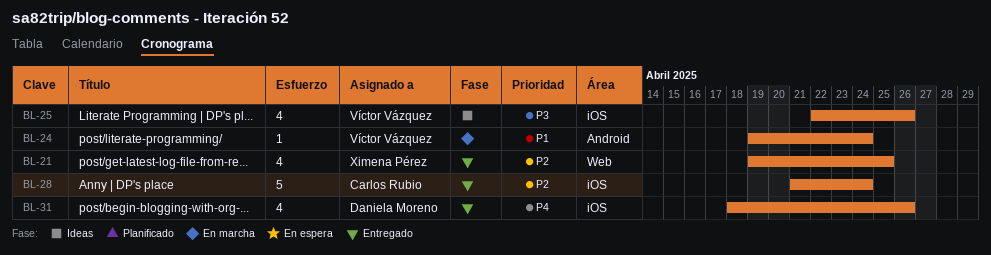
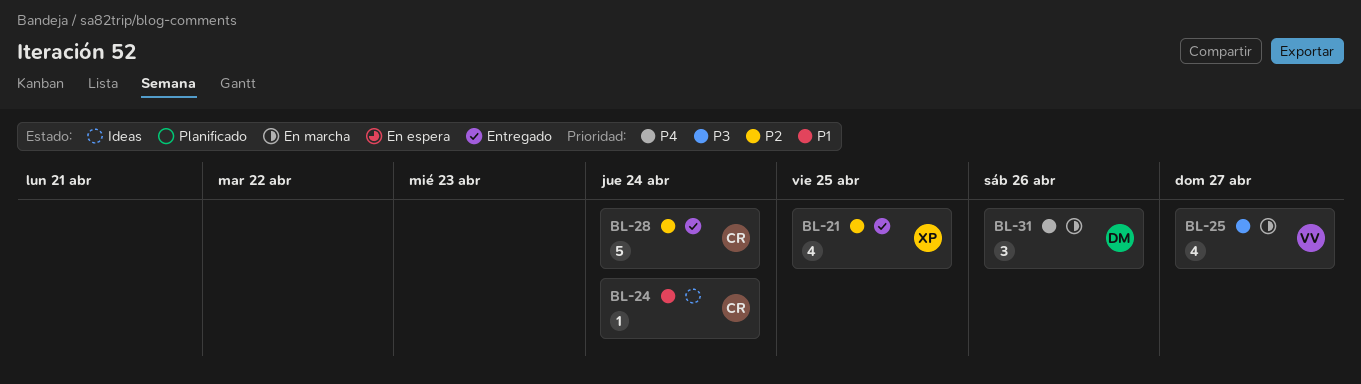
BL-24, status: En marcha -> Ideas
BL-24, owner: Víctor Vázquez -> Carlos Rubio
BL-25, status: Ideas -> En marcha
BL-25, due: Apr 26 -> Apr 27
BL-31, status: Entregado -> En marcha
BL-31, estimate: 4 -> 3

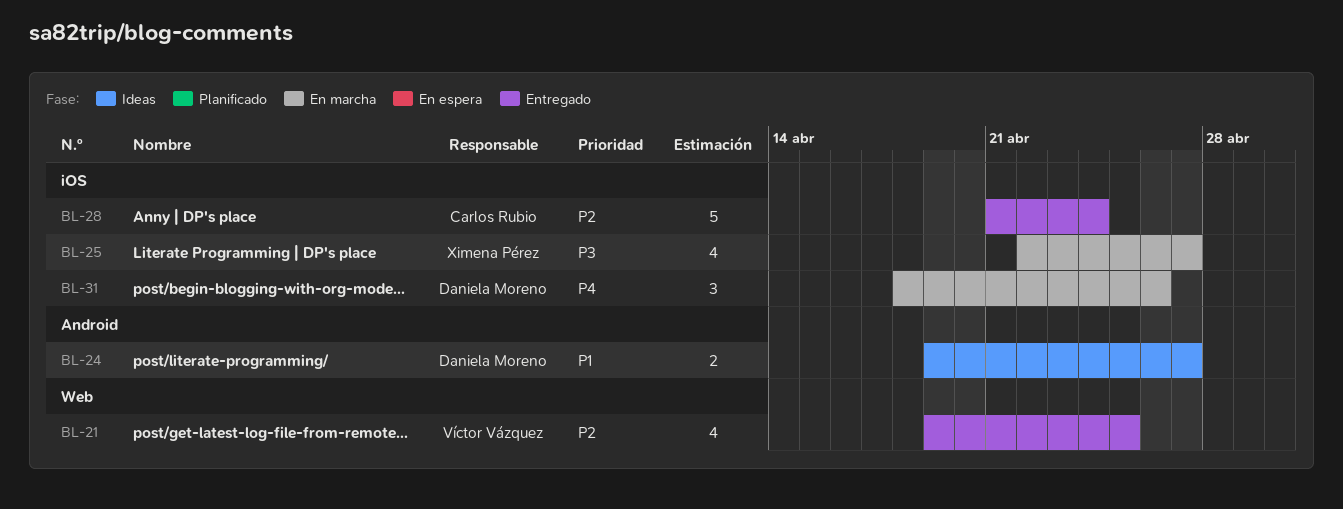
BL-21, owner: Ximena Pérez -> Víctor Vázquez
BL-24, owner: Carlos Rubio -> Daniela Moreno
BL-24, estimate: 1 -> 2
BL-24, due: Apr 24 -> Apr 27
BL-25, owner: Víctor Vázquez -> Ximena Pérez

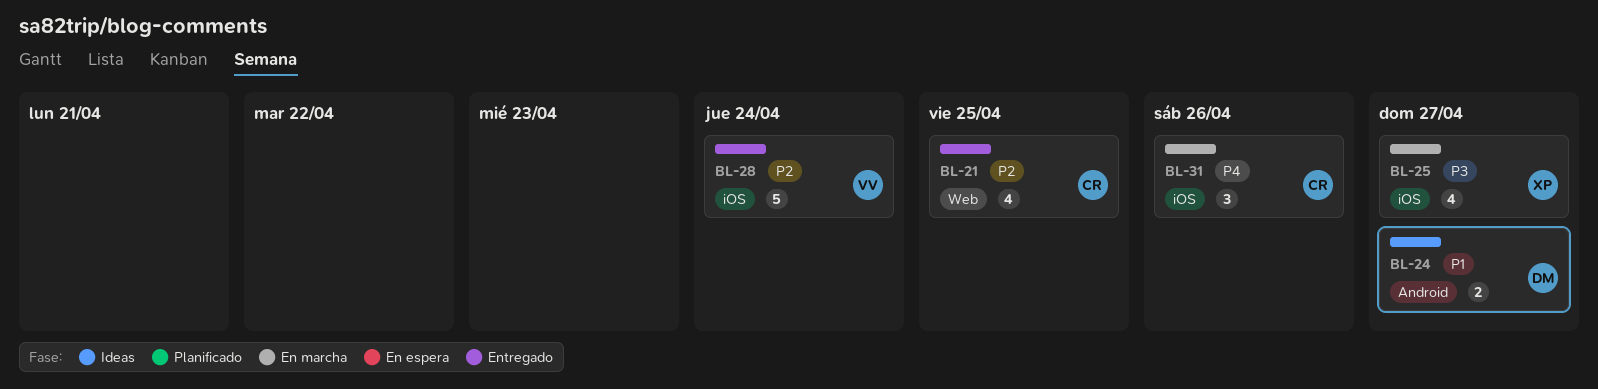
BL-21, owner: Víctor Vázquez -> Carlos Rubio
BL-28, owner: Carlos Rubio -> Víctor Vázquez
BL-31, owner: Daniela Moreno -> Carlos Rubio

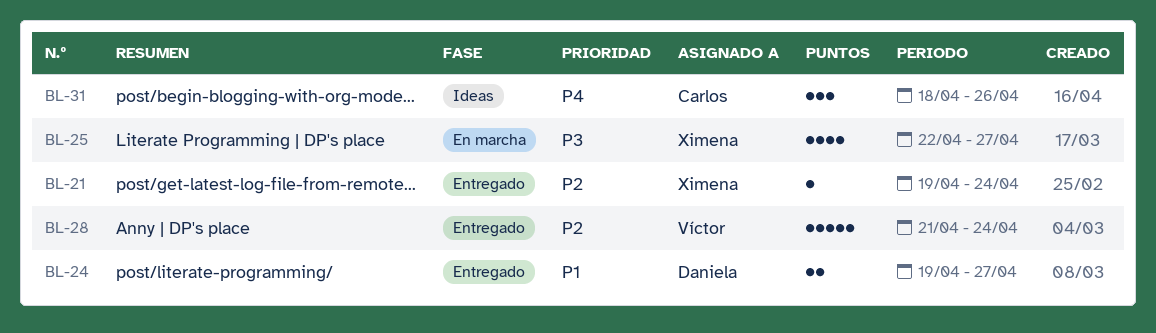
BL-21, owner: Carlos -> Ximena
BL-21, estimate: 4 -> 1
BL-21, due: Apr 25 -> Apr 24
BL-24, status: Ideas -> Entregado
BL-31, status: En marcha -> Ideas

